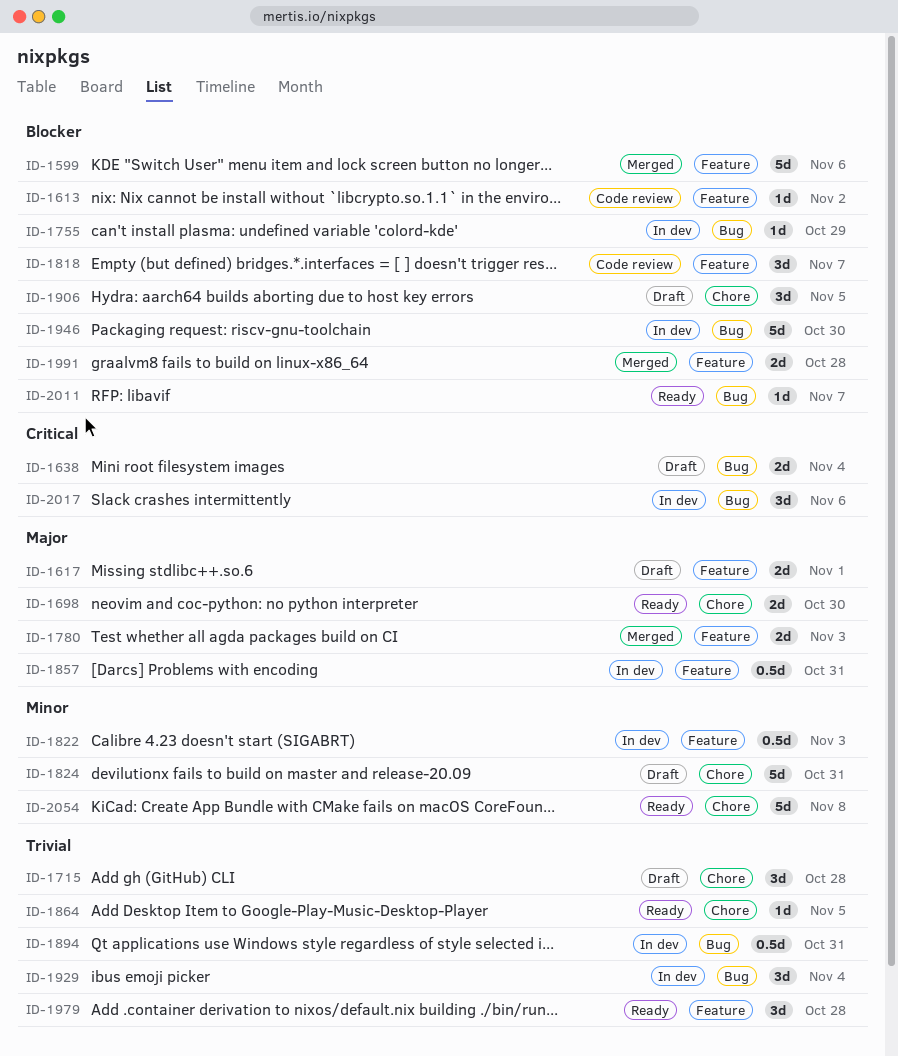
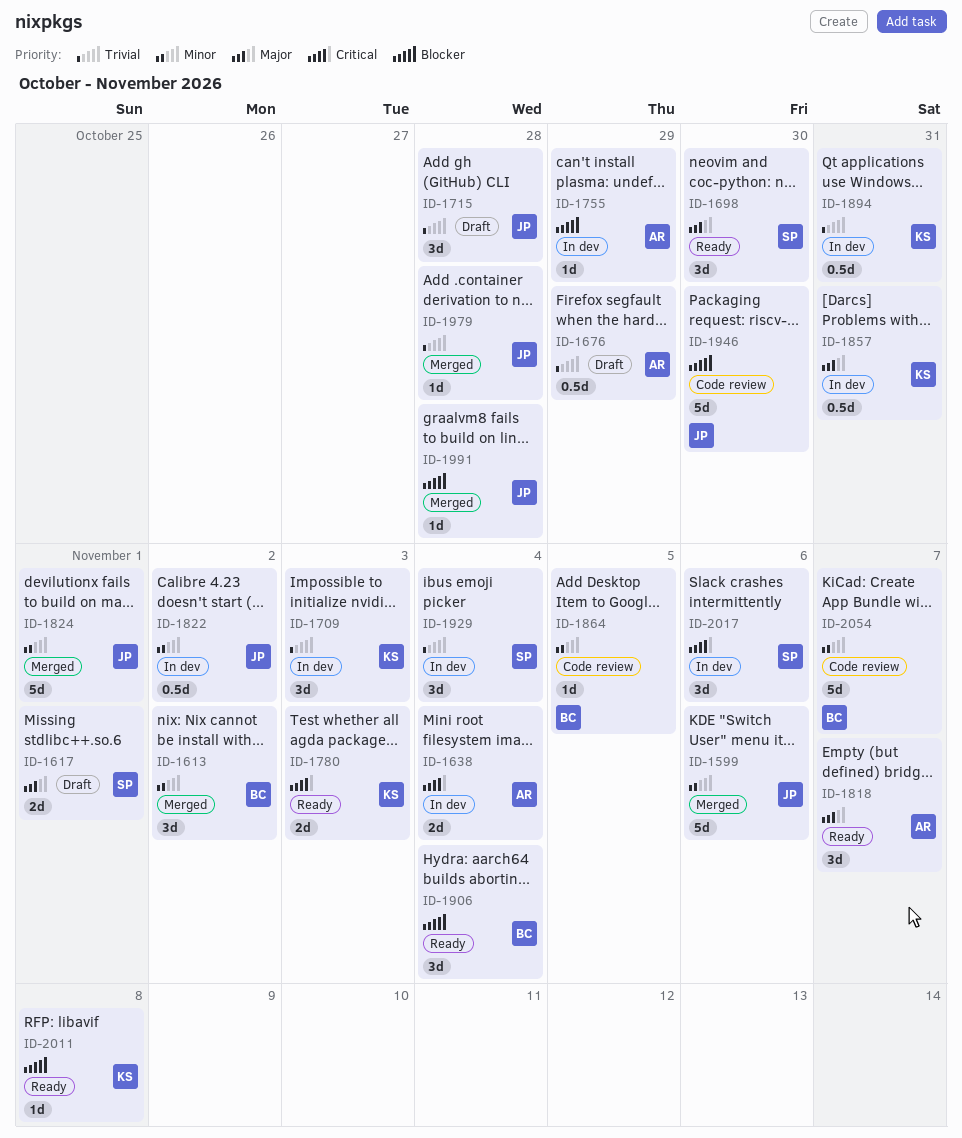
ID-1599, priority: Blocker -> Minor
ID-1613, status: Code review -> Merged
ID-1613, priority: Blocker -> Minor
ID-1613, estimate: 1d -> 3d
ID-1638, status: Draft -> In dev
ID-1676: none -> present
ID-1698, estimate: 2d -> 3d
ID-1709: none -> present
ID-1780, status: Merged -> Ready
ID-1780, priority: Major -> Critical
ID-1818, status: Code review -> Ready
ID-1818, priority: Blocker -> Major
ID-1822, due: Nov 3 -> Nov 2
ID-1824, status: Draft -> Merged
ID-1824, due: Oct 31 -> Nov 1
ID-1864, status: Ready -> Code review
ID-1864, priority: Trivial -> Minor
ID-1906, status: Draft -> Ready
ID-1906, due: Nov 5 -> Nov 4
ID-1946, status: In dev -> Code review
ID-1979, status: Ready -> Merged
ID-1979, estimate: 3d -> 1d
ID-1991, estimate: 2d -> 1d
ID-2011, due: Nov 7 -> Nov 8
ID-2054, status: Ready -> Code review
ID-2054, due: Nov 8 -> Nov 7

